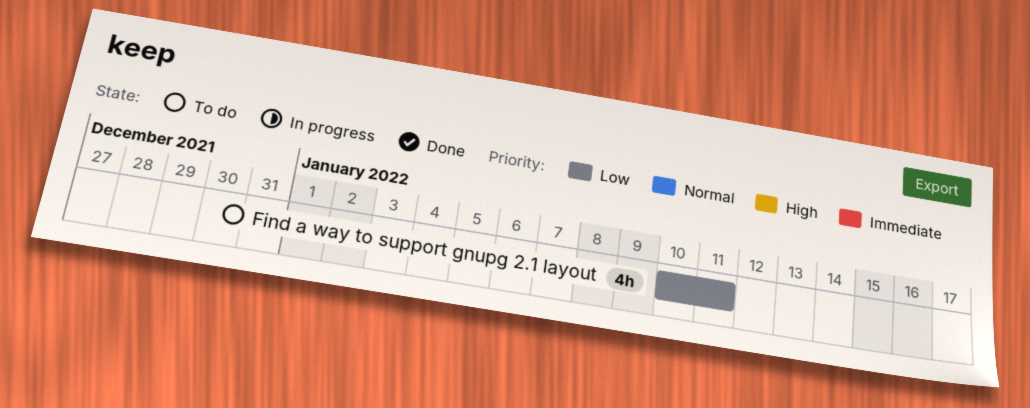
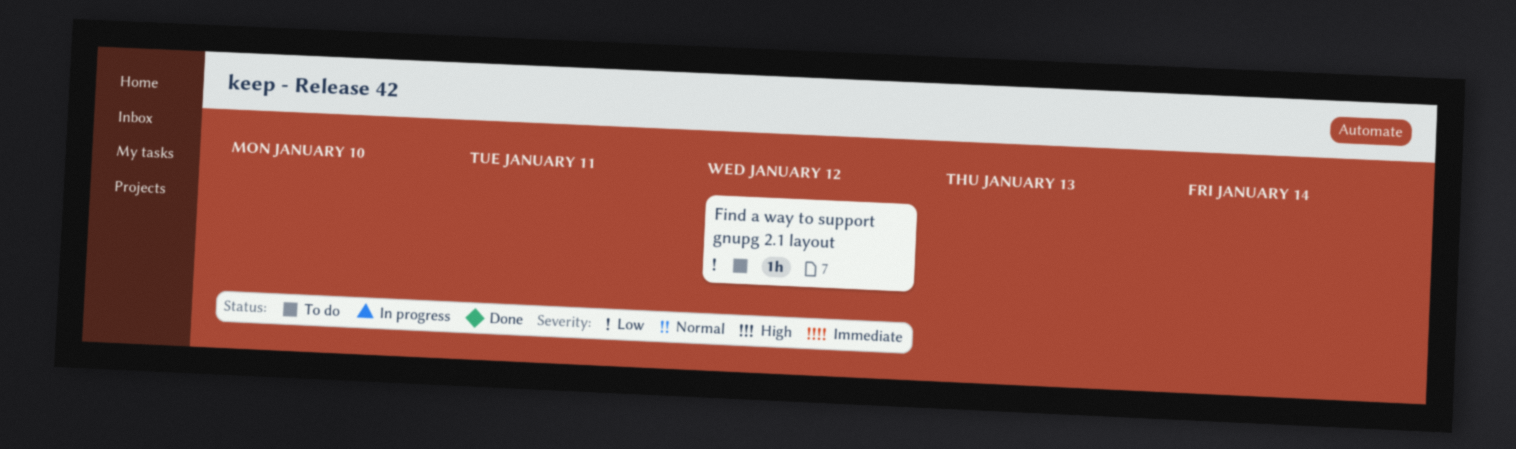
Find a way to support gnupg 2.1 layout, estimate: 4h -> 1h
Find a way to support gnupg 2.1 layout, due: Jan 11 -> Jan 12

